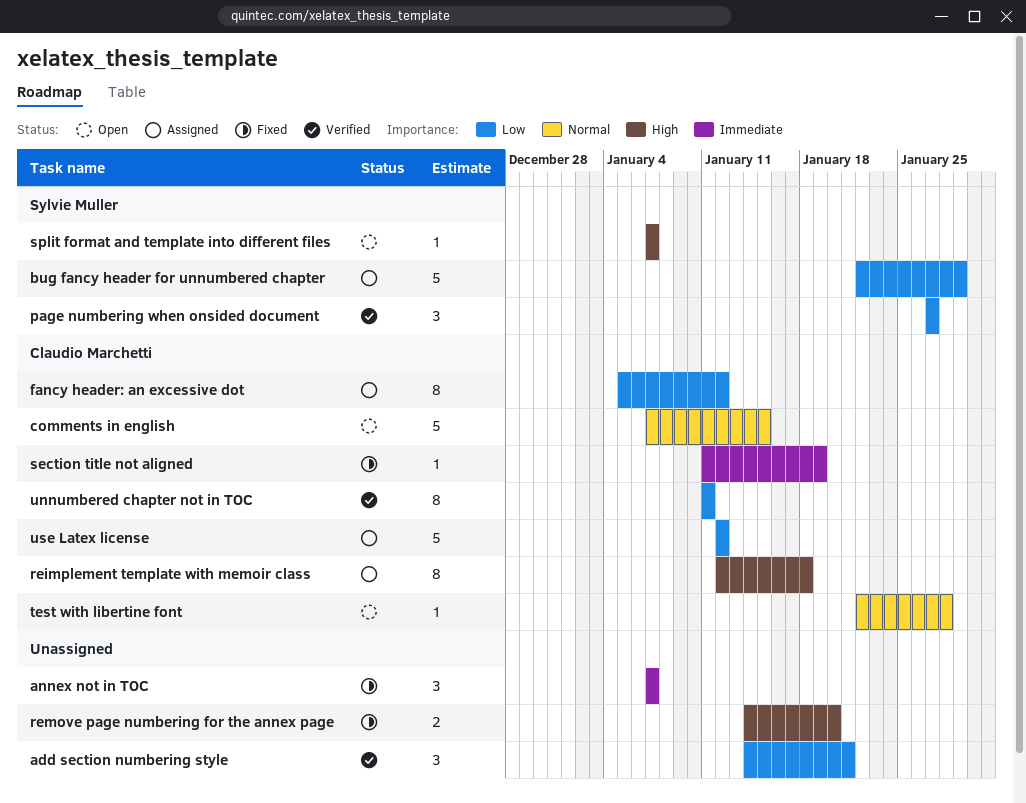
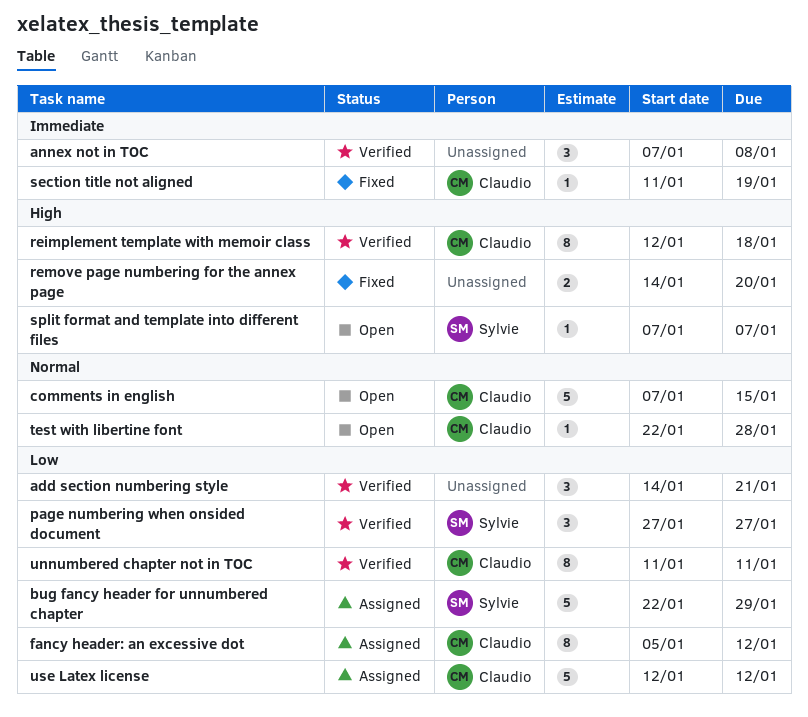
annex not in TOC, status: Fixed -> Verified
annex not in TOC, due: Jan 7 -> Jan 8
reimplement template with memoir class, status: Assigned -> Verified

